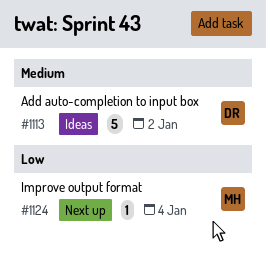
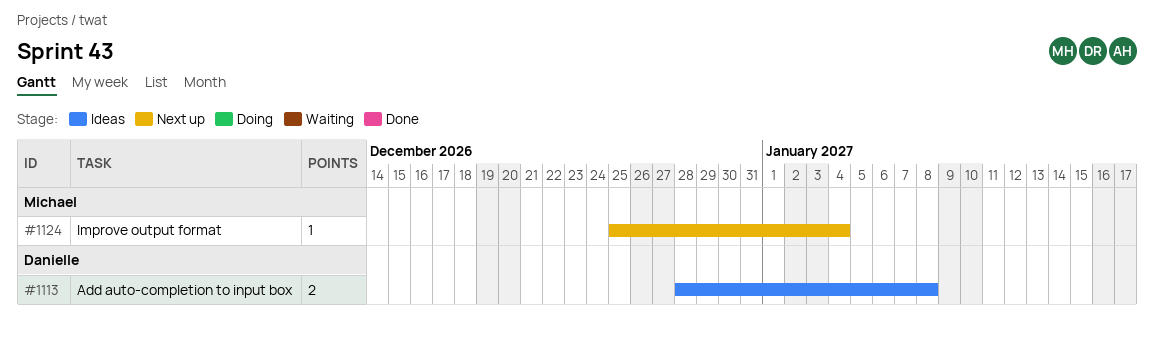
#1113, estimate: 5 -> 2
#1113, due: Jan 2 -> Jan 8

